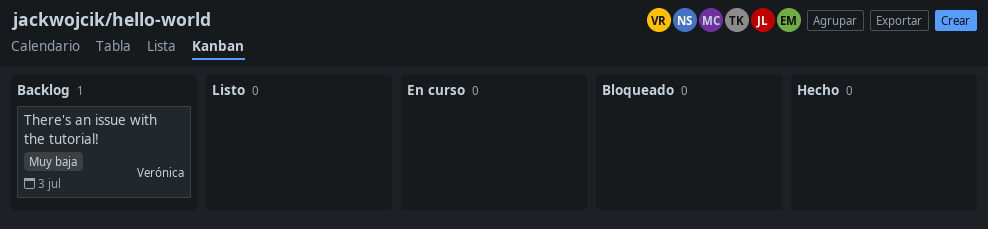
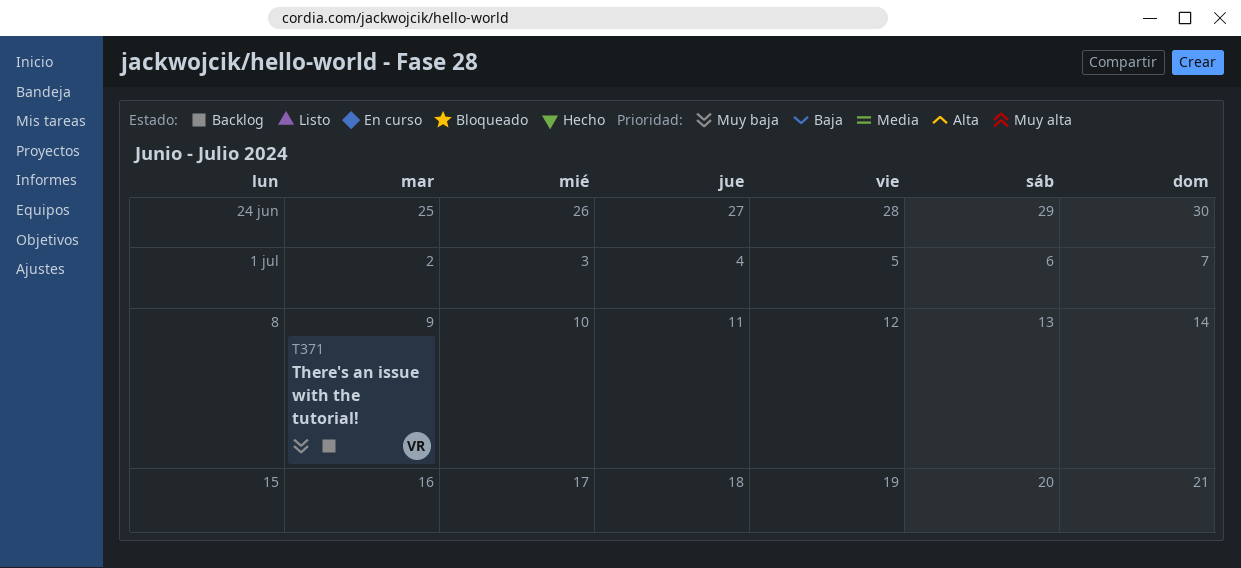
There's an issue with the tutorial!, due: Jul 3 -> Jul 9

